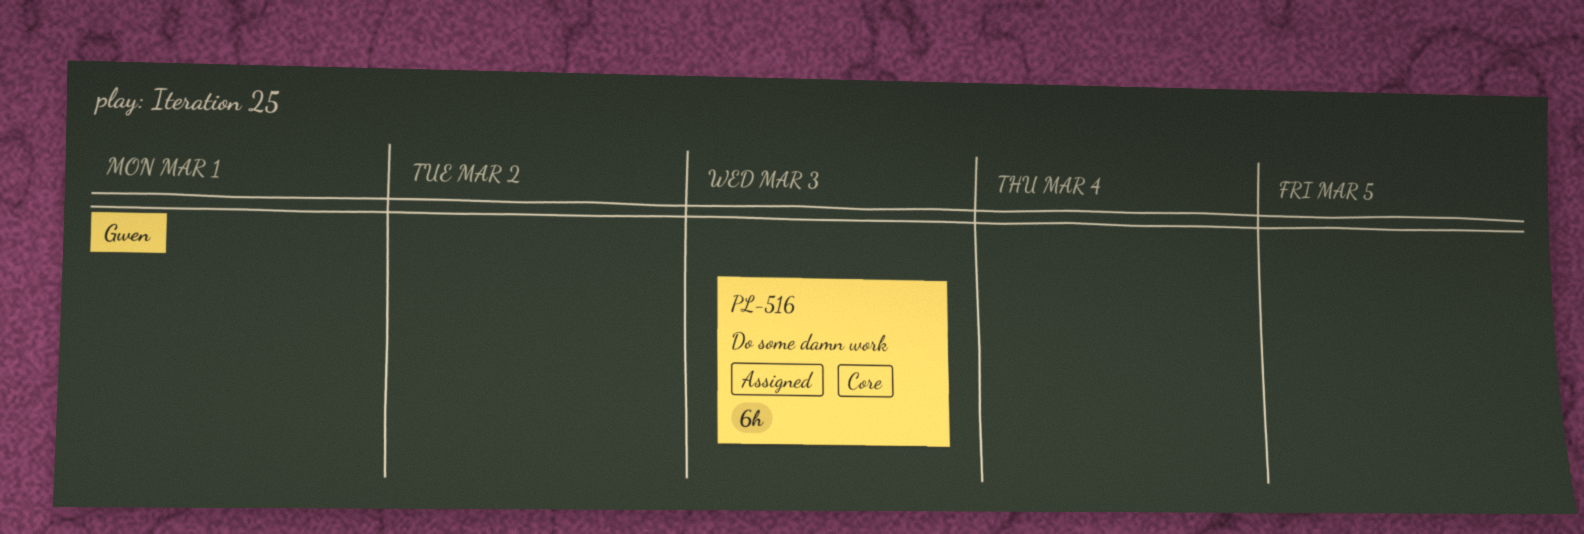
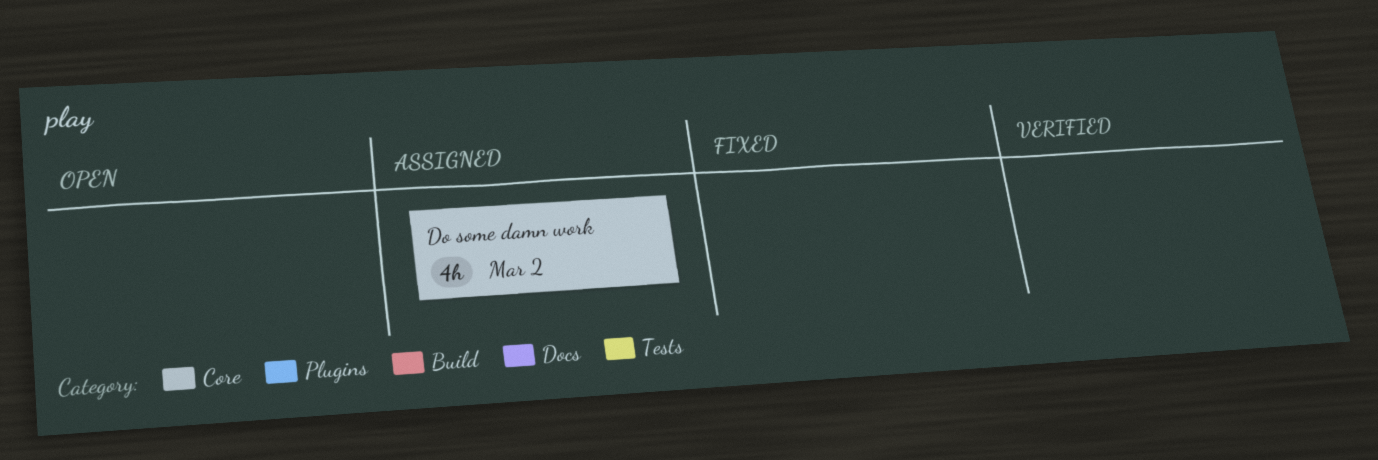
Do some damn work, estimate: 6h -> 4h
Do some damn work, due: Mar 3 -> Mar 2

